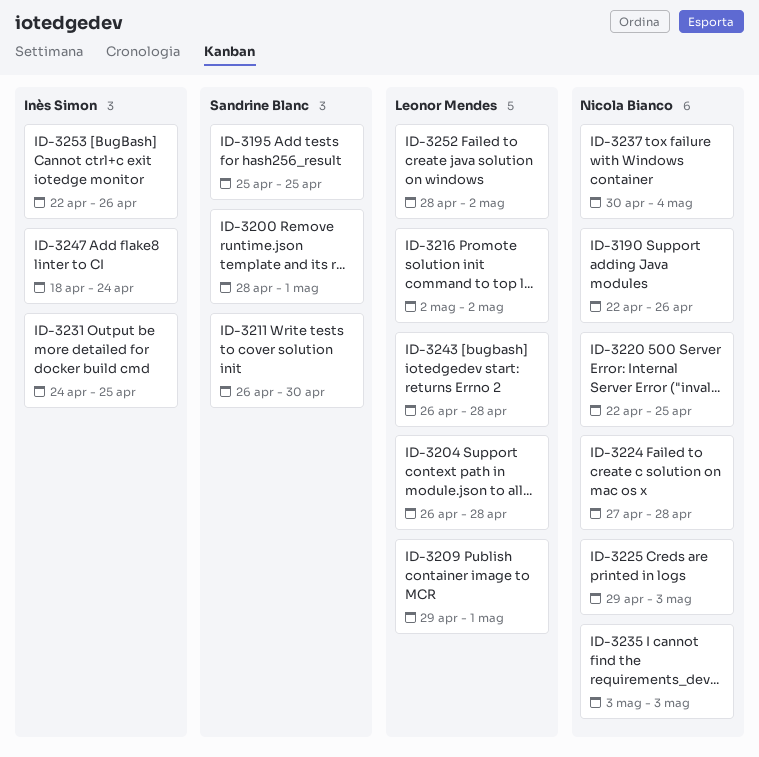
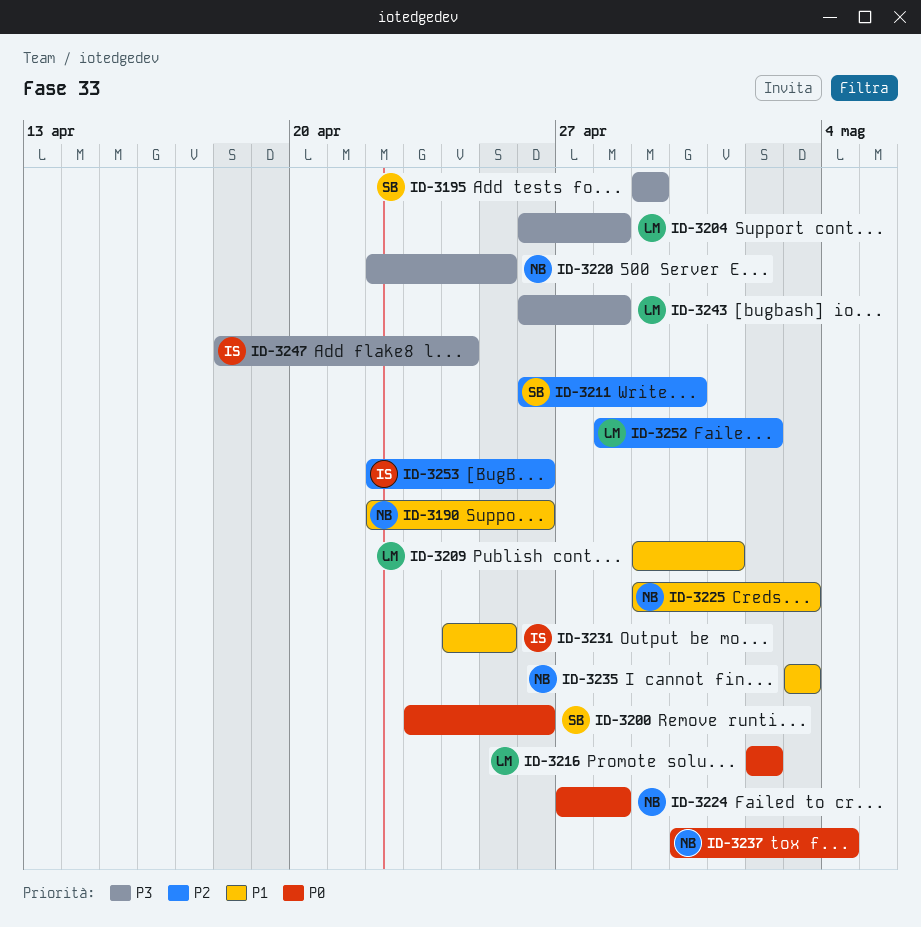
ID-3195, start: Apr 25 -> Apr 29
ID-3195, due: Apr 25 -> Apr 29
ID-3200, start: Apr 28 -> Apr 23
ID-3200, due: May 1 -> Apr 26

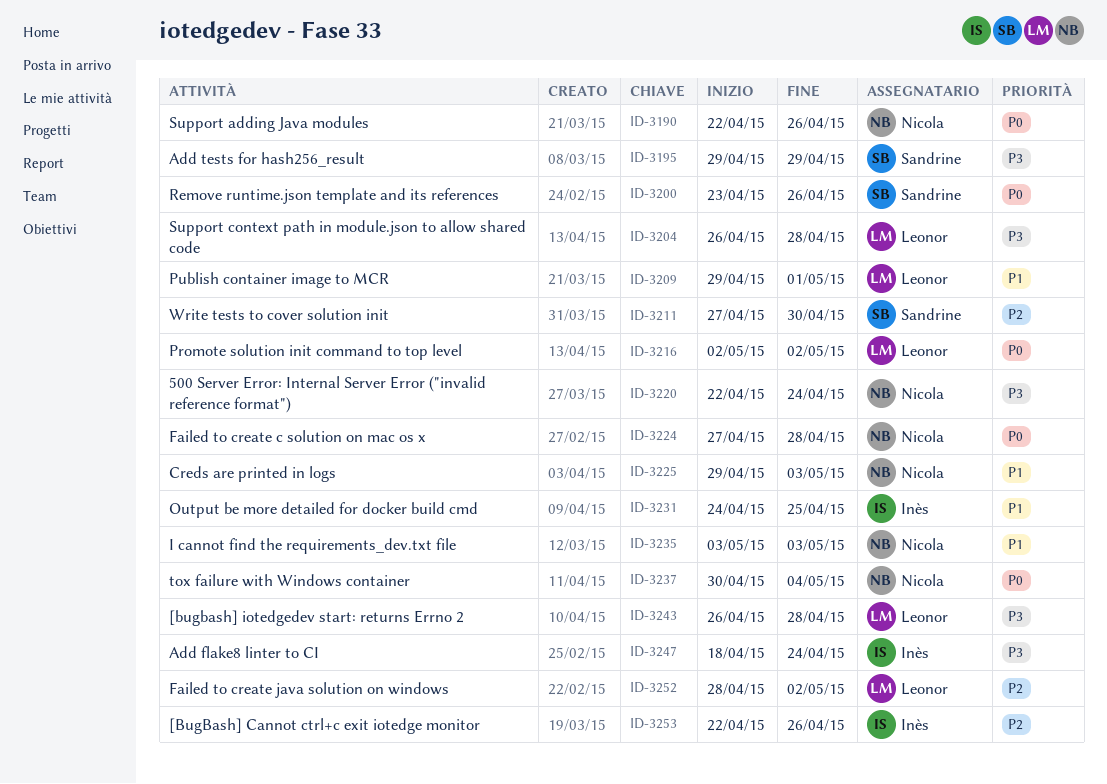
ID-3190, priority: P1 -> P0
ID-3211, start: Apr 26 -> Apr 27
ID-3220, due: Apr 25 -> Apr 24

